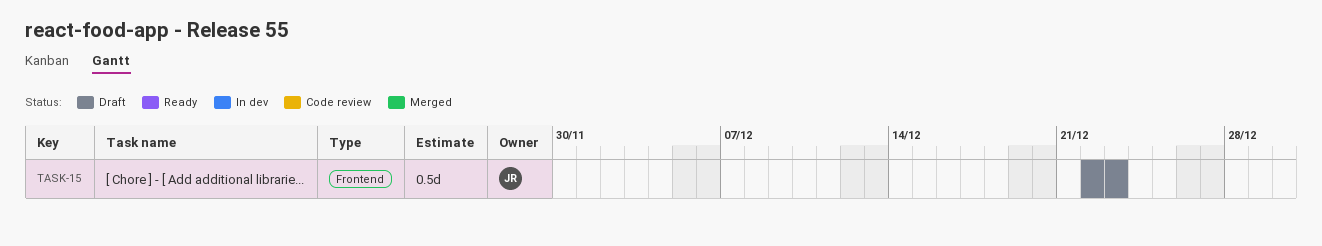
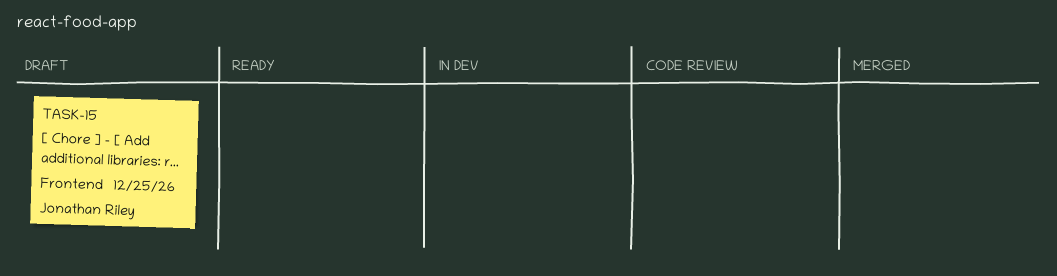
TASK-15, due: Dec 23 -> Dec 25

